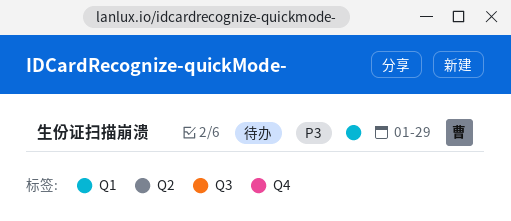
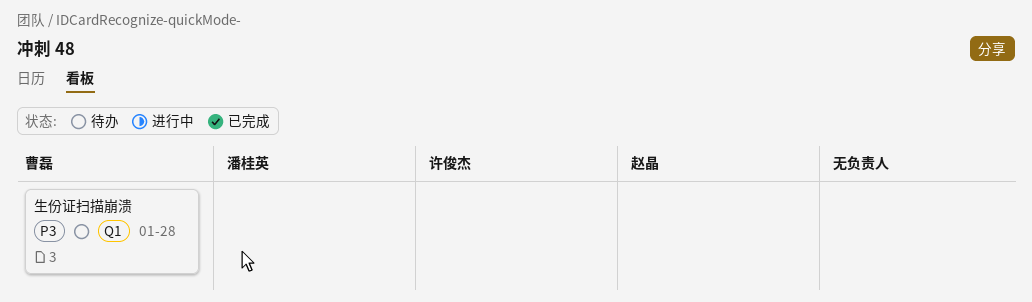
生份证扫描崩溃, due: Jan 29 -> Jan 28

